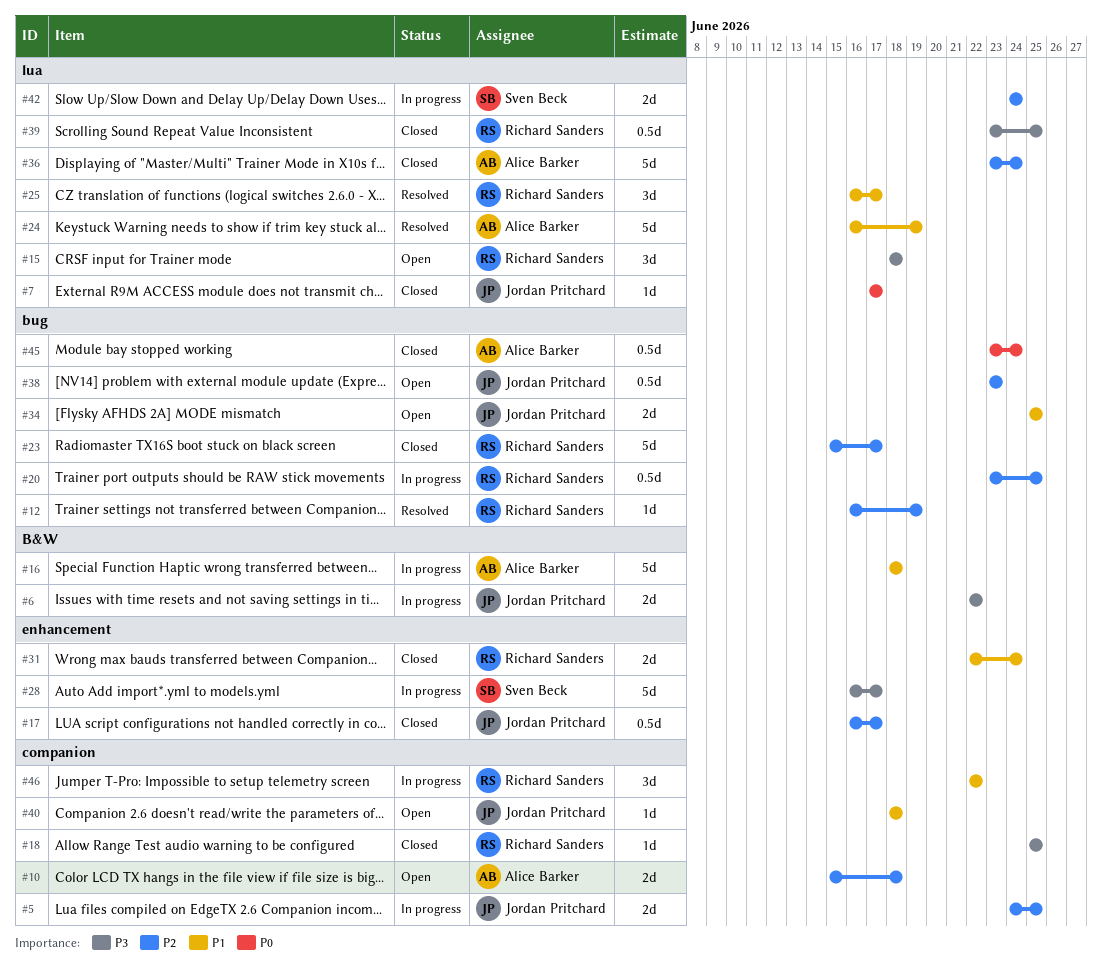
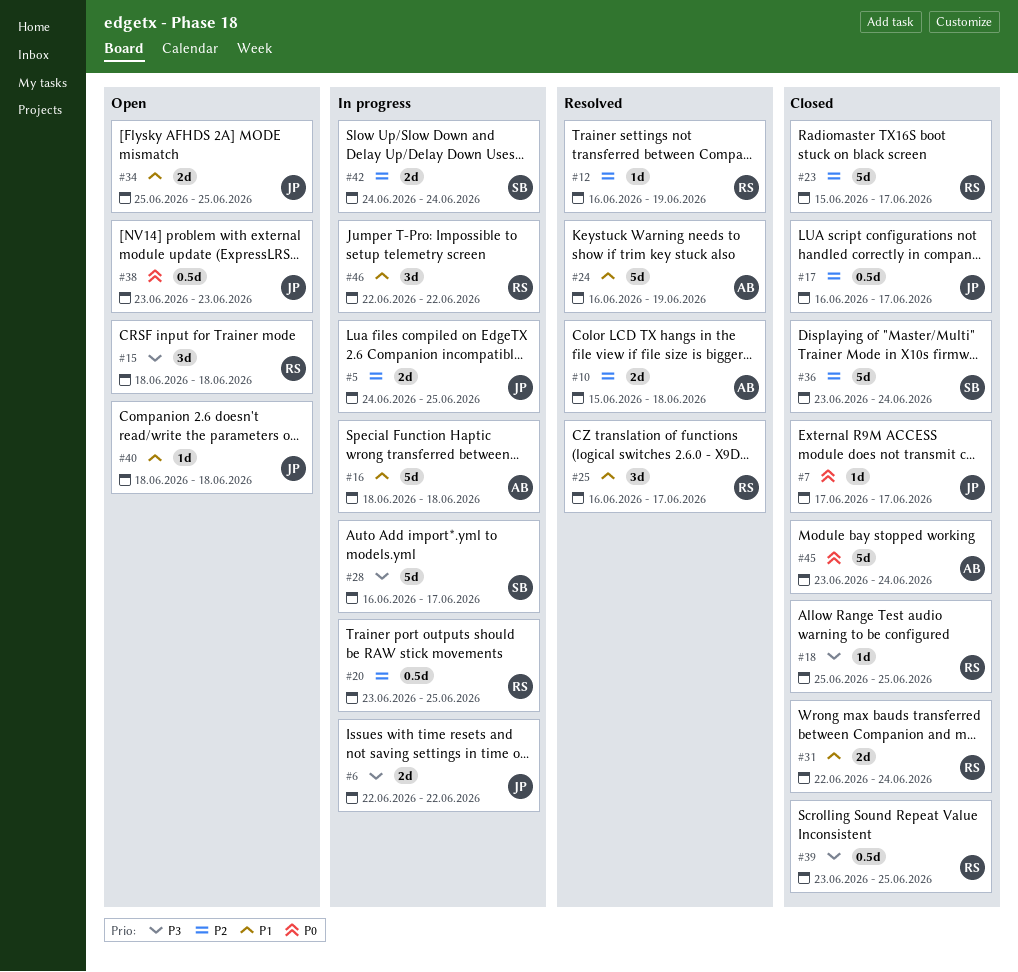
#10, status: Open -> Resolved
#36, owner: Alice Barker -> Sven Beck
#38, priority: P2 -> P0
#45, estimate: 0.5d -> 5d

